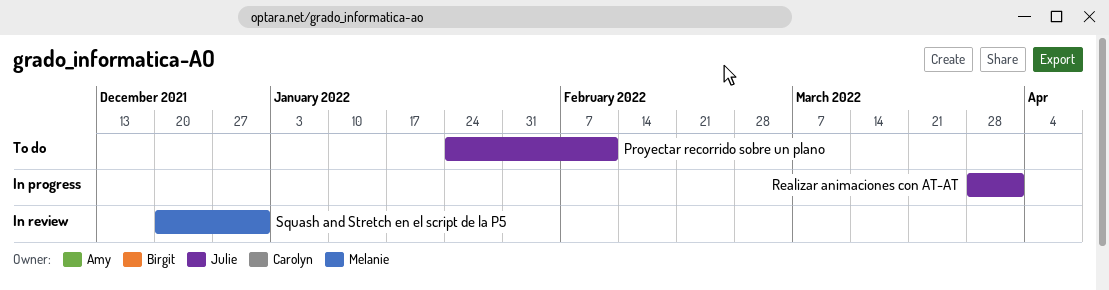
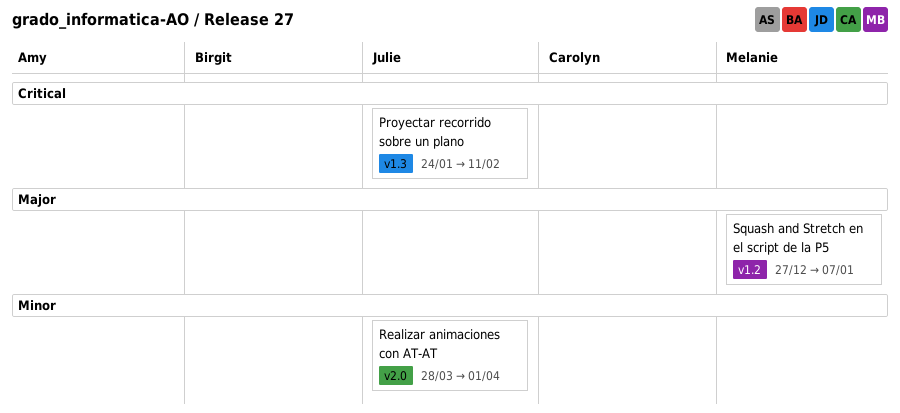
Squash and Stretch en el script de la P5, start: Dec 20 -> Dec 27
Squash and Stretch en el script de la P5, due: Dec 31 -> Jan 7

